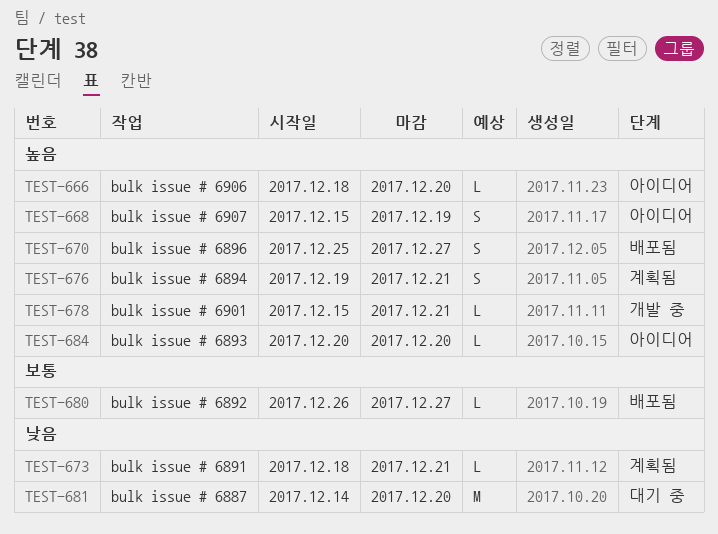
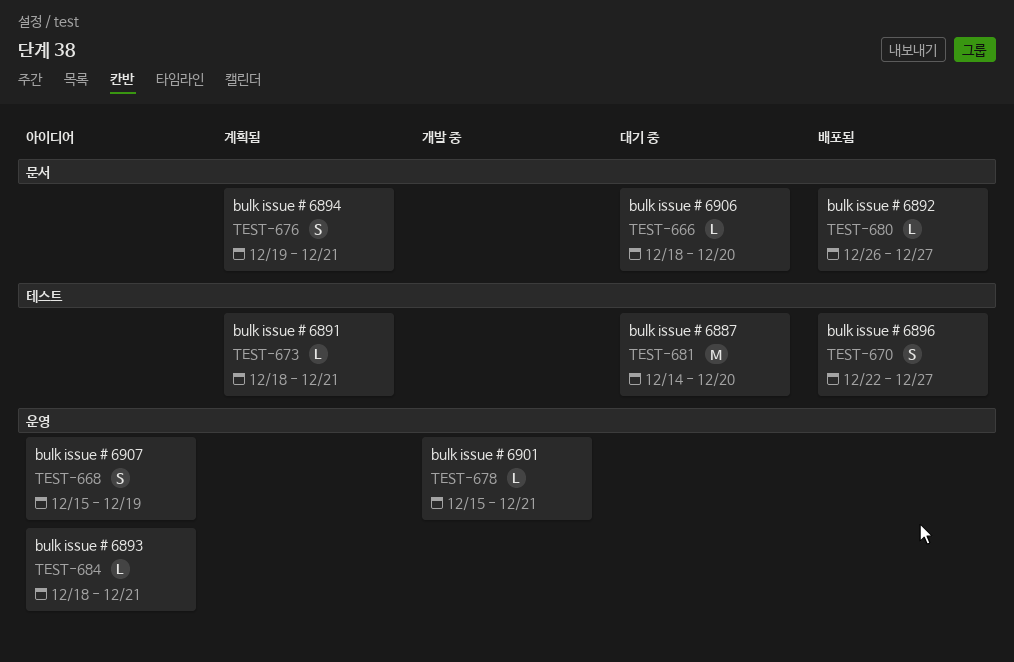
TEST-666, status: 아이디어 -> 대기 중
TEST-670, start: Dec 25 -> Dec 22
TEST-684, start: Dec 20 -> Dec 18
TEST-684, due: Dec 20 -> Dec 21

